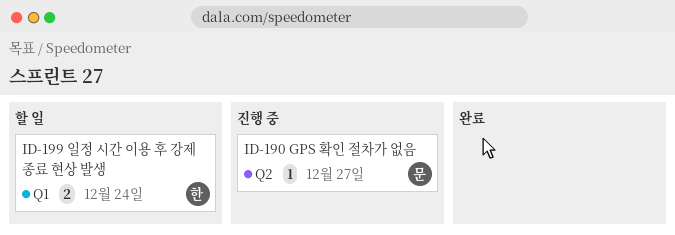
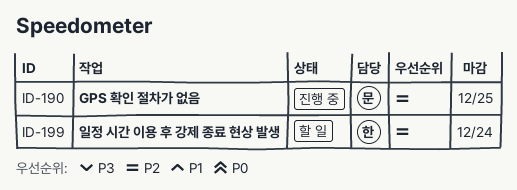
ID-190, due: Dec 27 -> Dec 25

